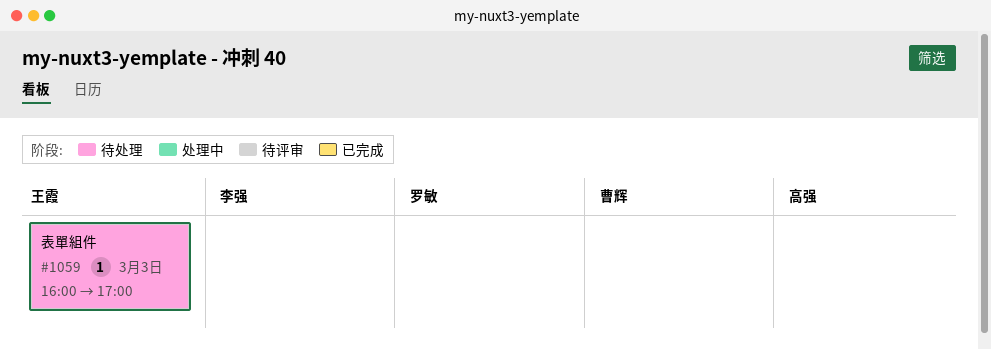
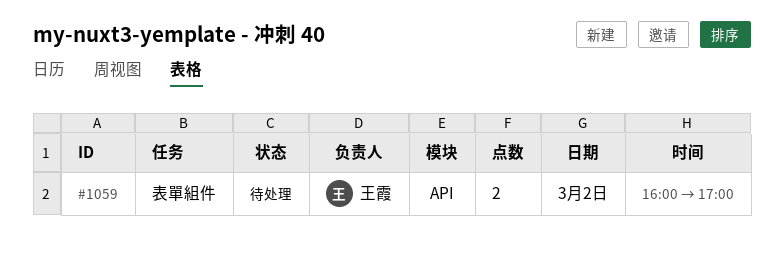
#1059, estimate: 1 -> 2
#1059, day: Mar 3 -> Mar 2

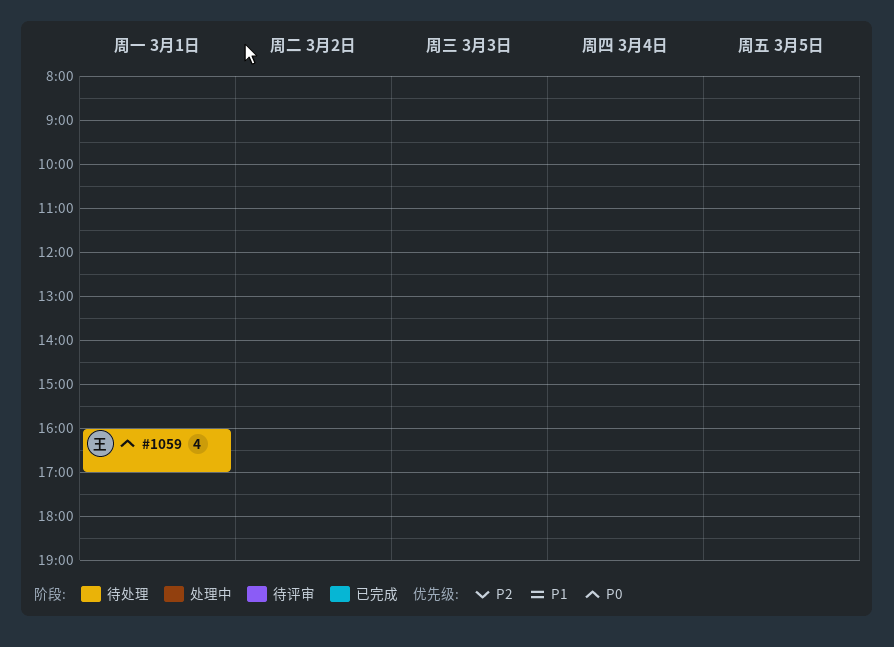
#1059, estimate: 2 -> 4
#1059, day: Mar 2 -> Mar 1

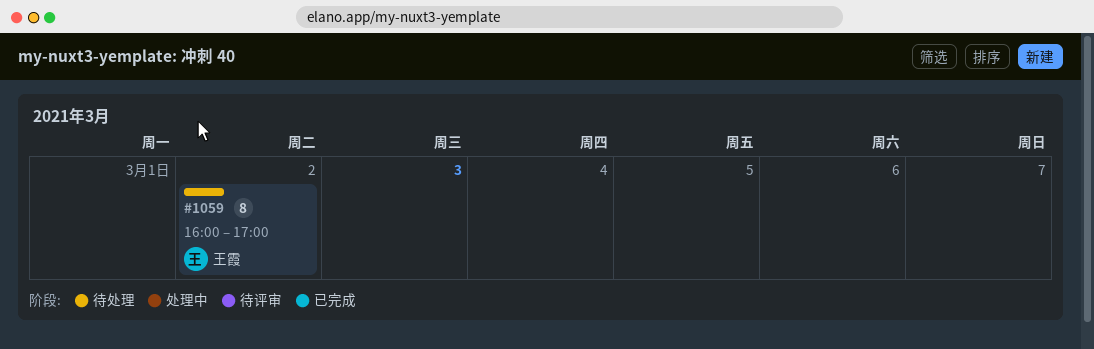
#1059, estimate: 4 -> 8
#1059, day: Mar 1 -> Mar 2

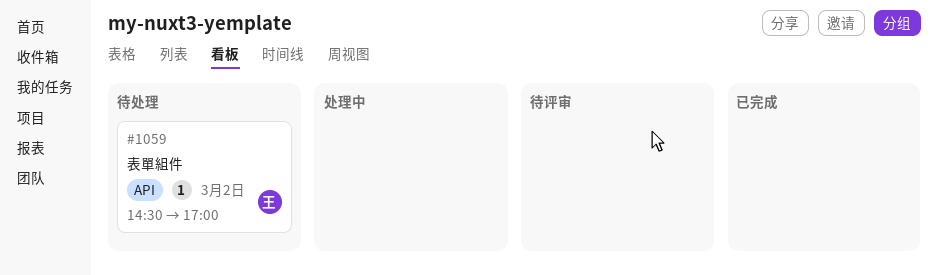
#1059, estimate: 8 -> 1
#1059, begins: 16:00 -> 14:30

